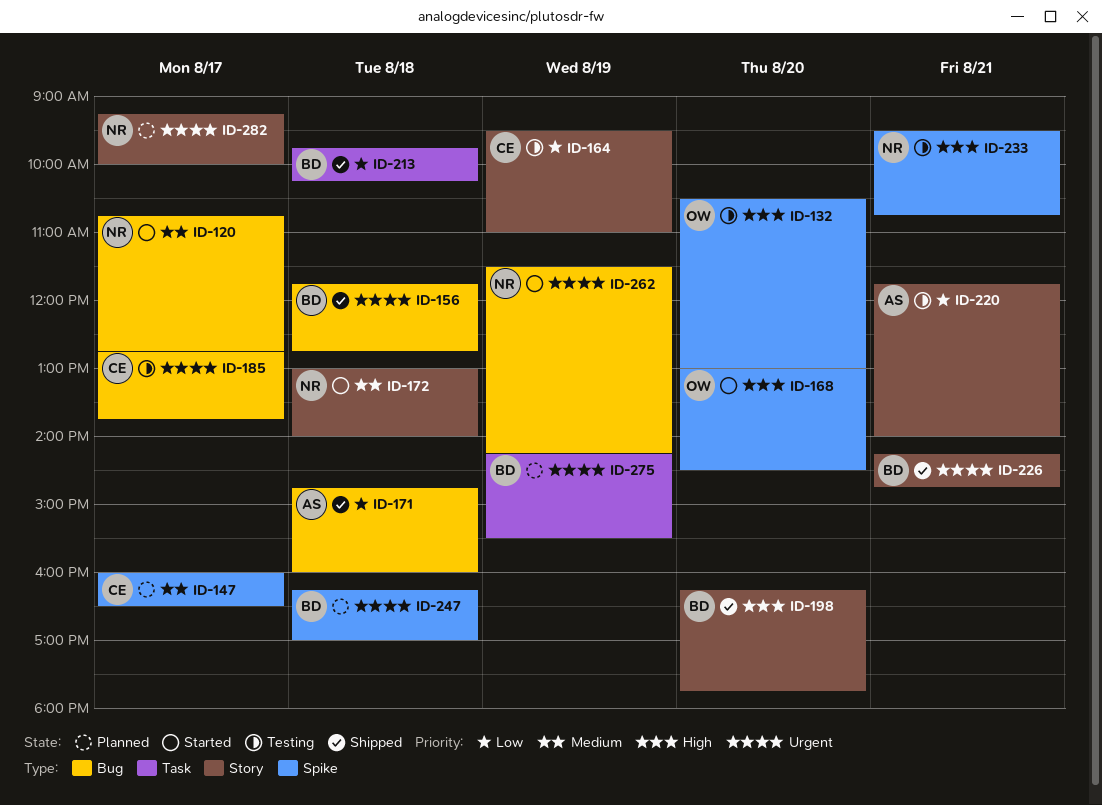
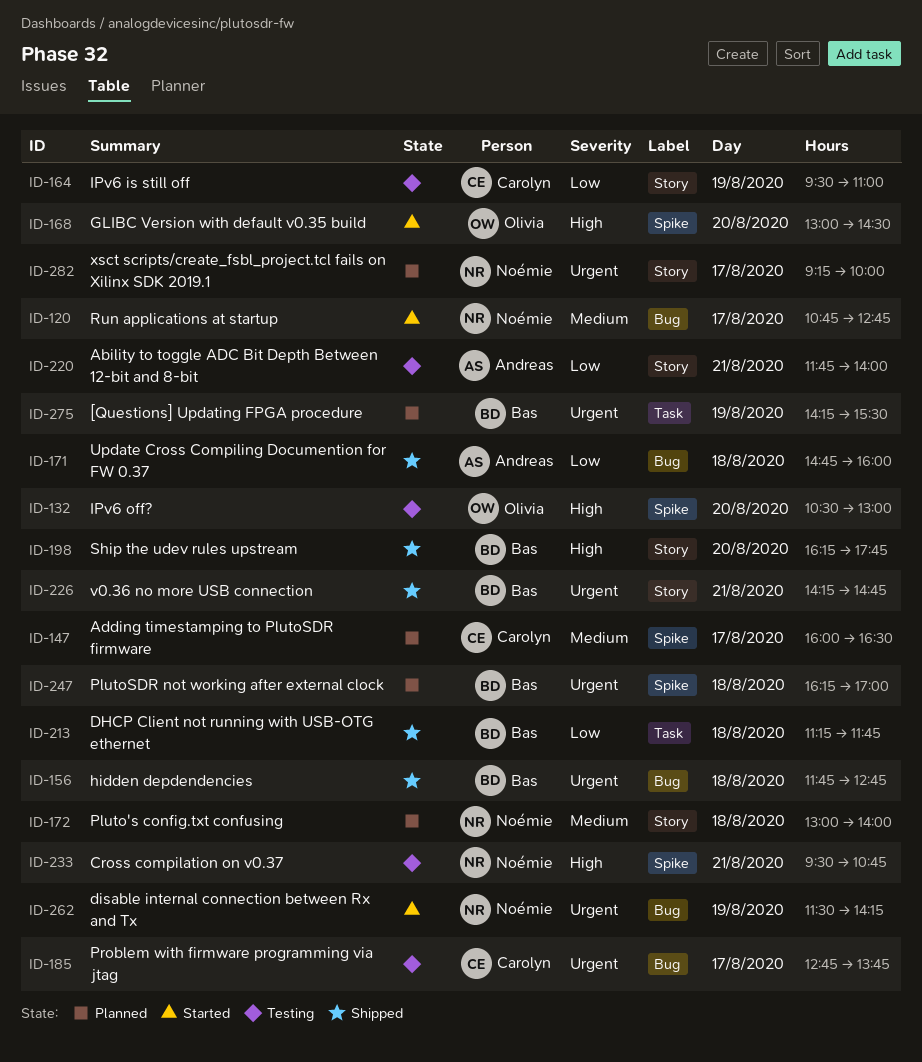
ID-172, status: Started -> Planned
ID-213, begins: 09:45 -> 11:15
ID-213, ends: 10:15 -> 11:45

